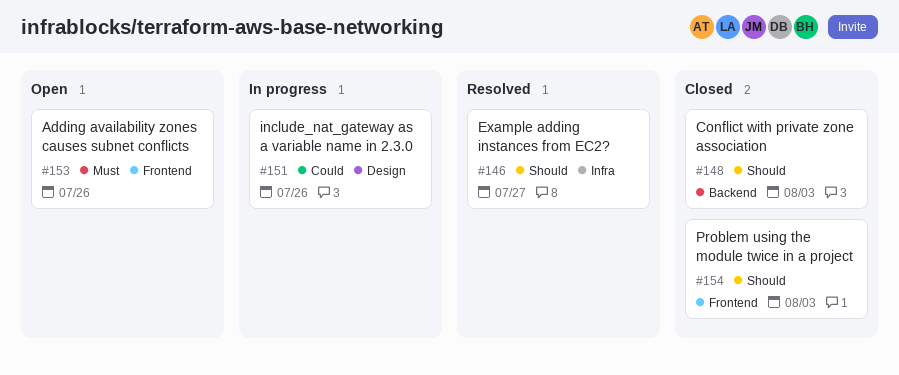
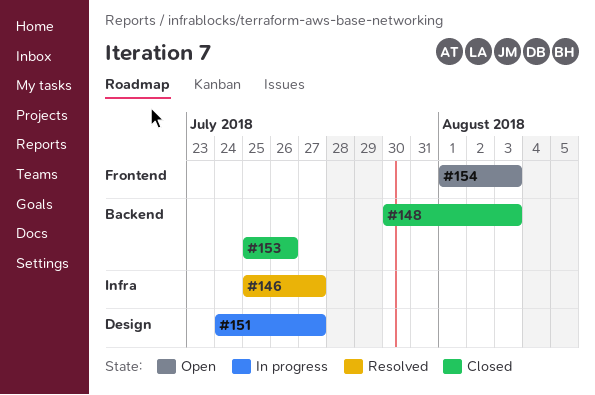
#151, due: Jul 26 -> Jul 27
#153, status: Open -> Closed
#153, label: Frontend -> Backend
#154, status: Closed -> Open

